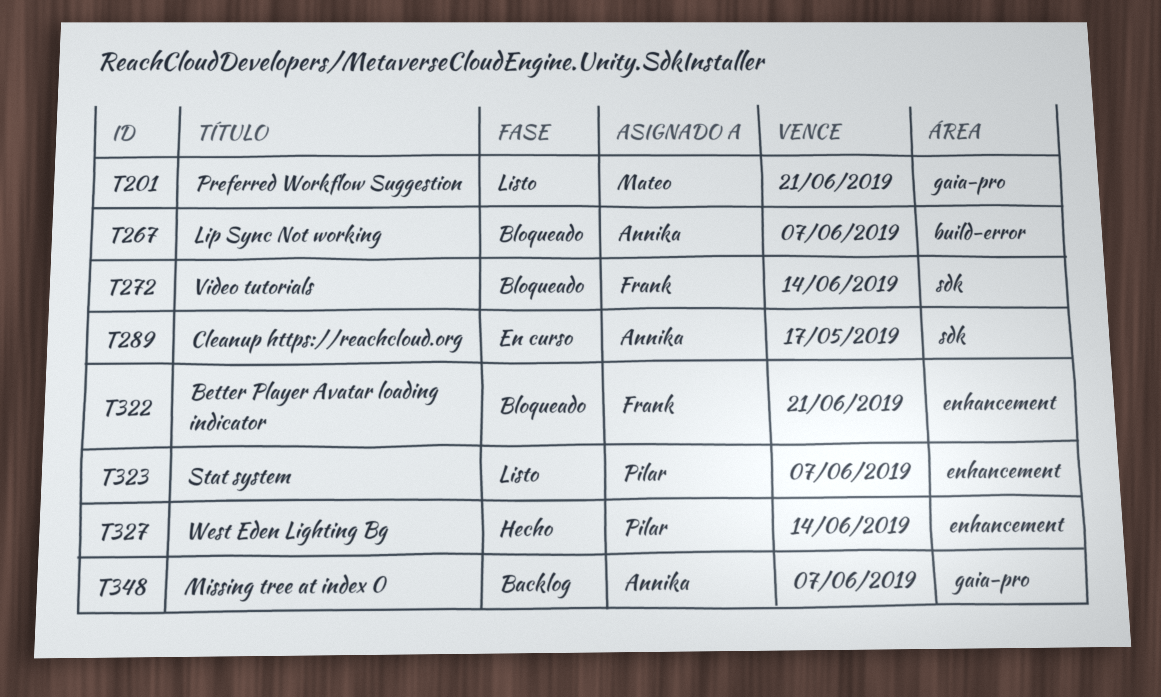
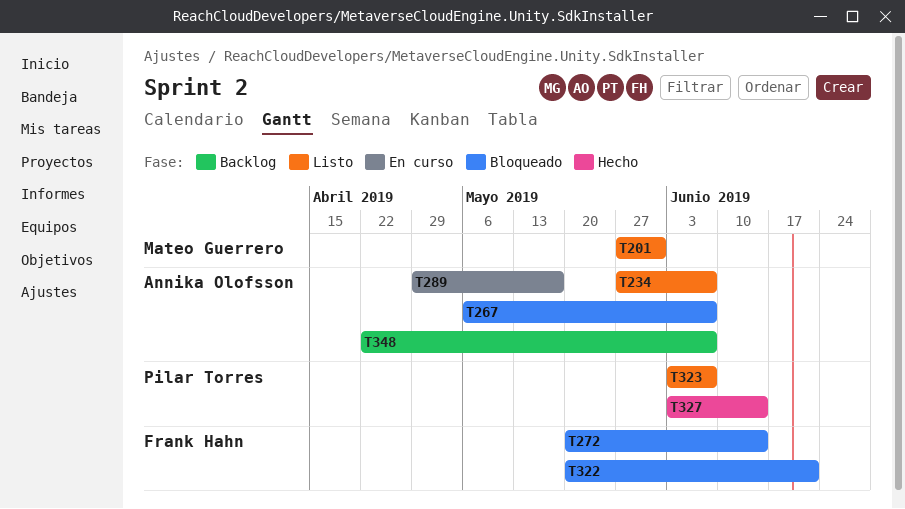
T201, due: Jun 21 -> May 31
T234: none -> present

